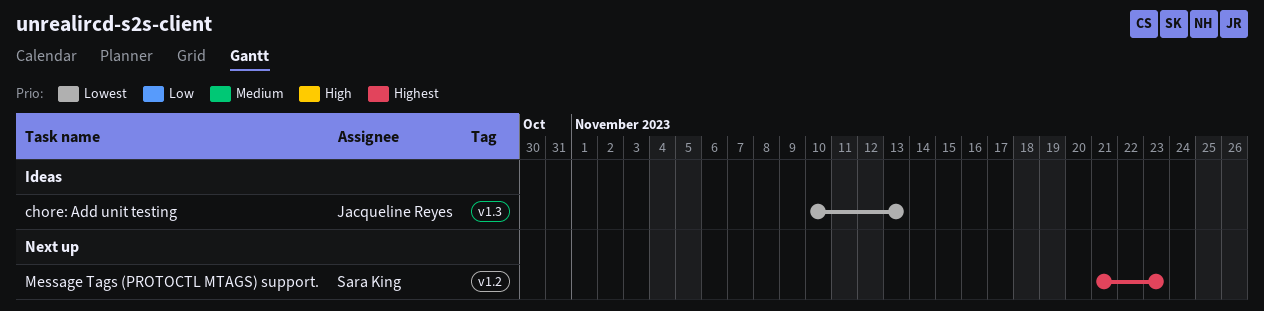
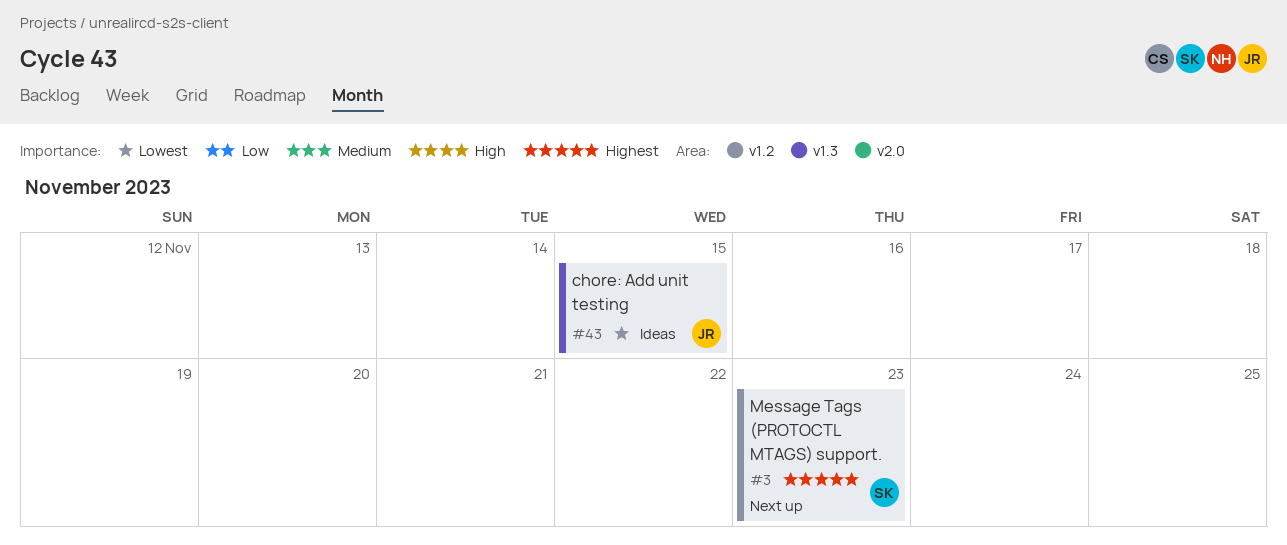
chore: Add unit testing, due: Nov 13 -> Nov 15

